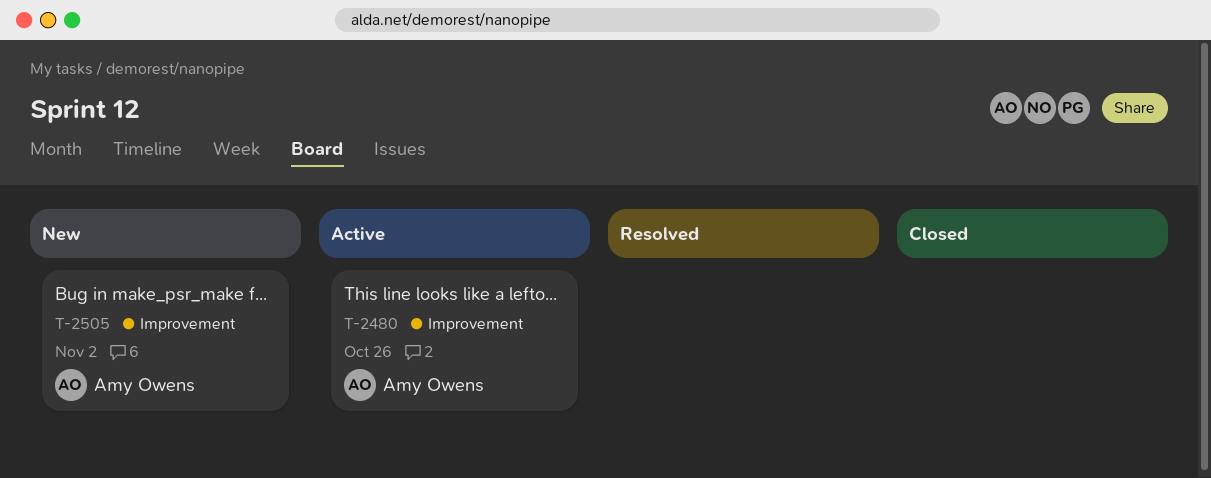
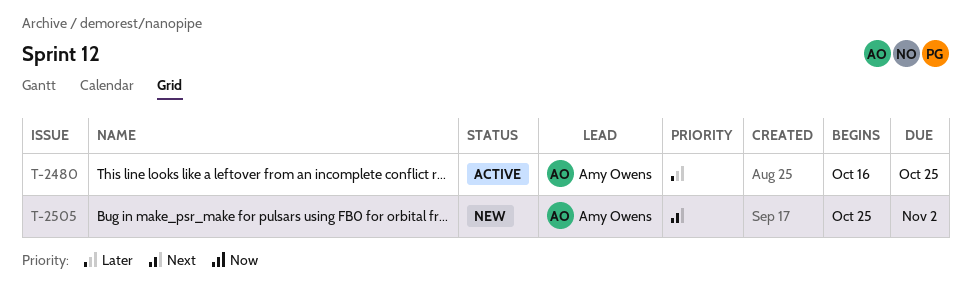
T-2480, due: Oct 26 -> Oct 25

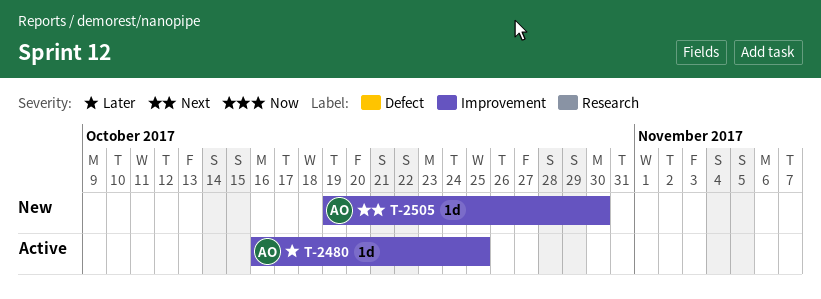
T-2505, start: Oct 25 -> Oct 19
T-2505, due: Nov 2 -> Oct 30

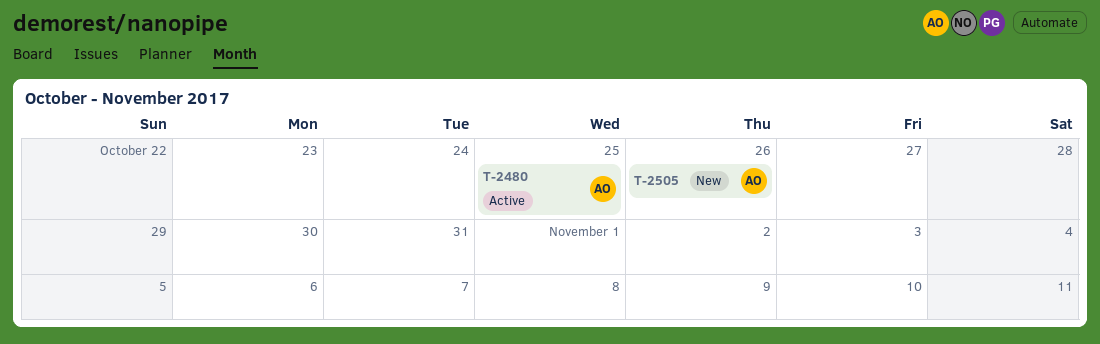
T-2505, due: Oct 30 -> Oct 26

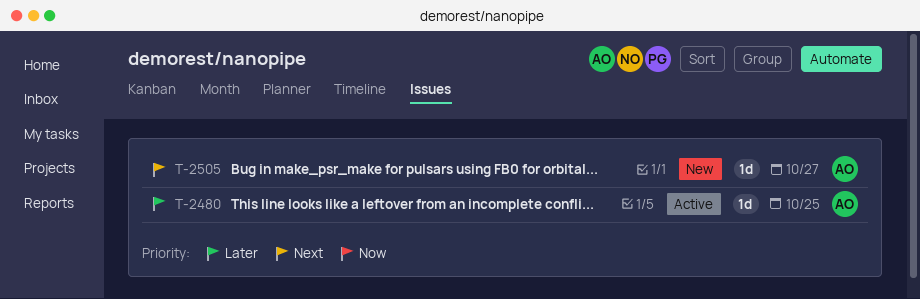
T-2505, due: Oct 26 -> Oct 27

